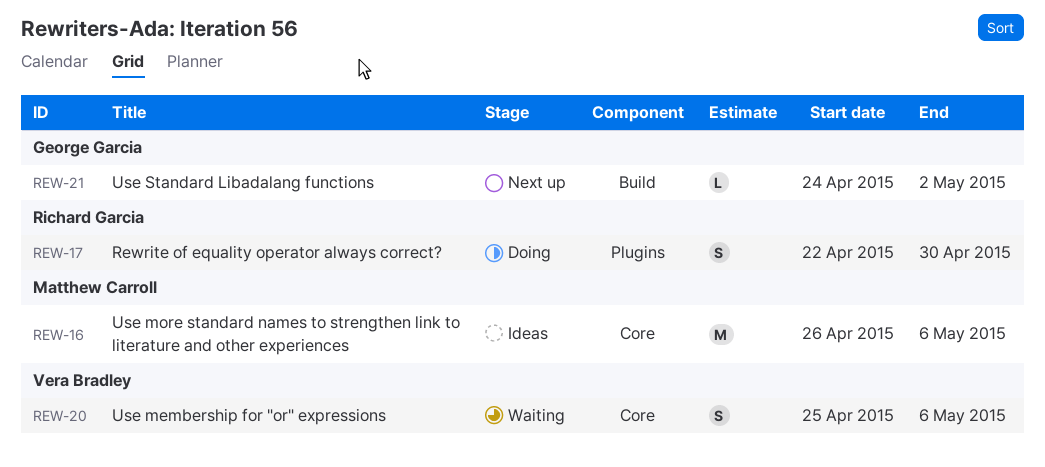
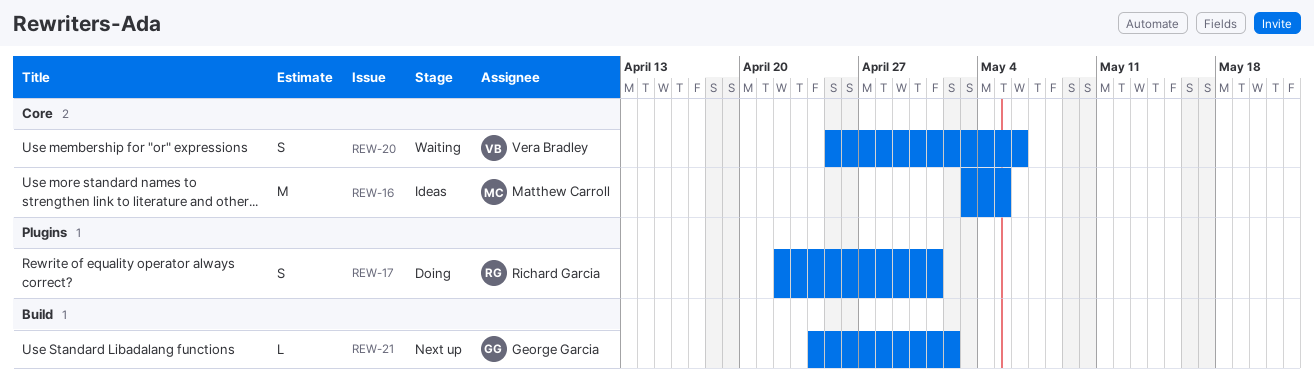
REW-16, start: Apr 26 -> May 3
REW-16, due: May 6 -> May 5
REW-17, due: Apr 30 -> May 1

